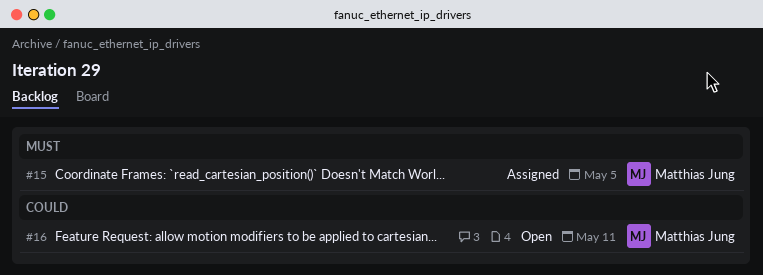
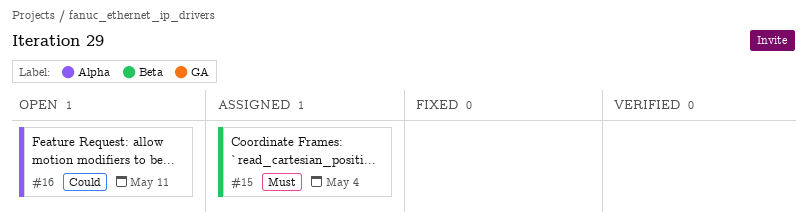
#15, due: May 5 -> May 4

